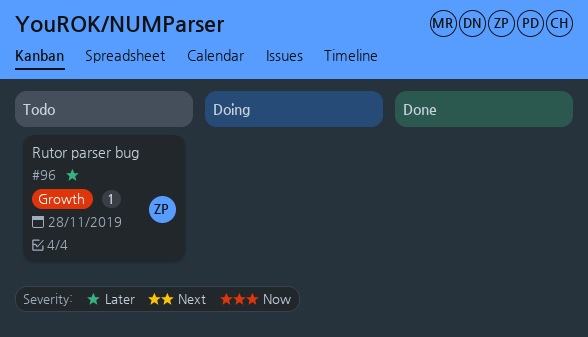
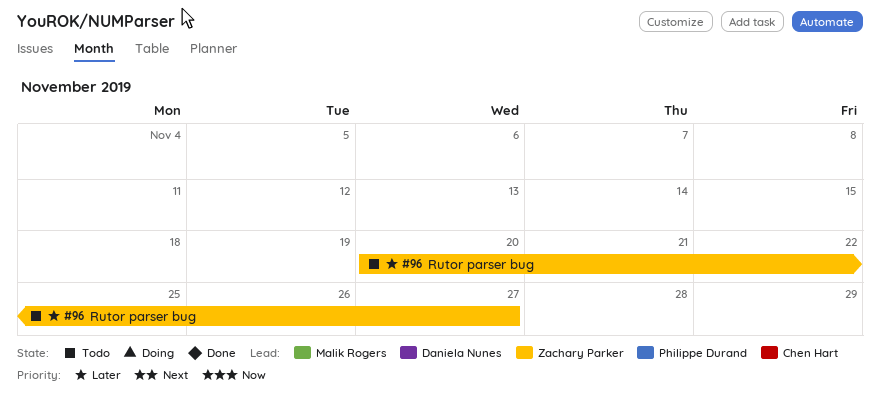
#96, due: Nov 28 -> Nov 27

